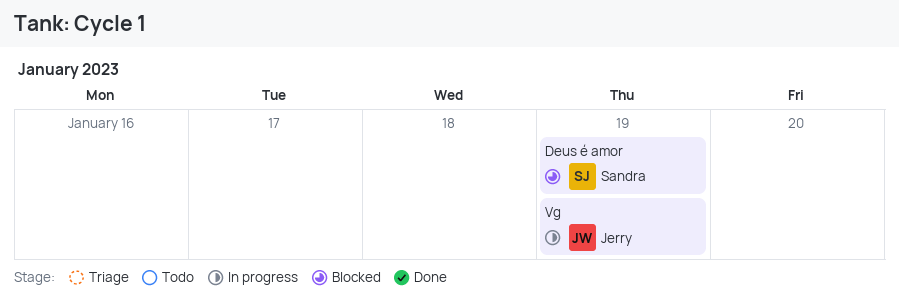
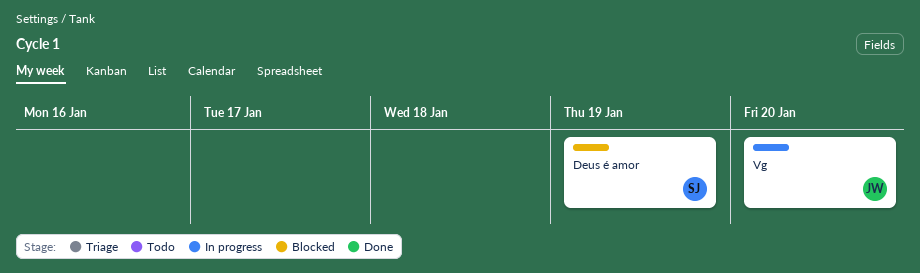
Vg, due: Jan 19 -> Jan 20

